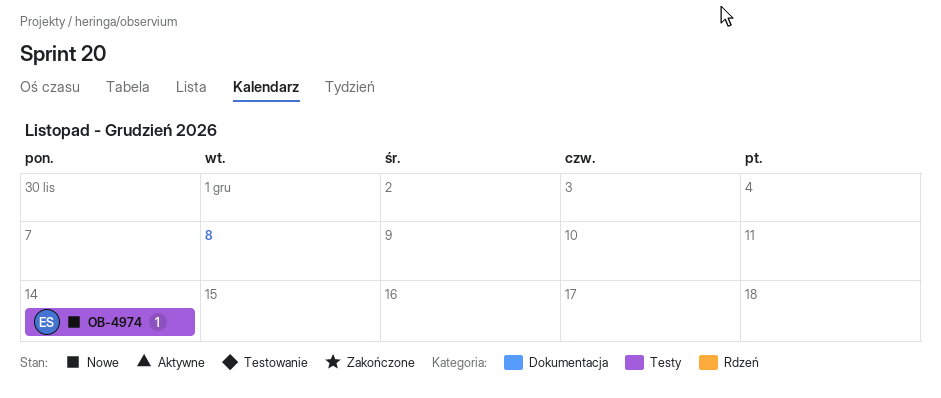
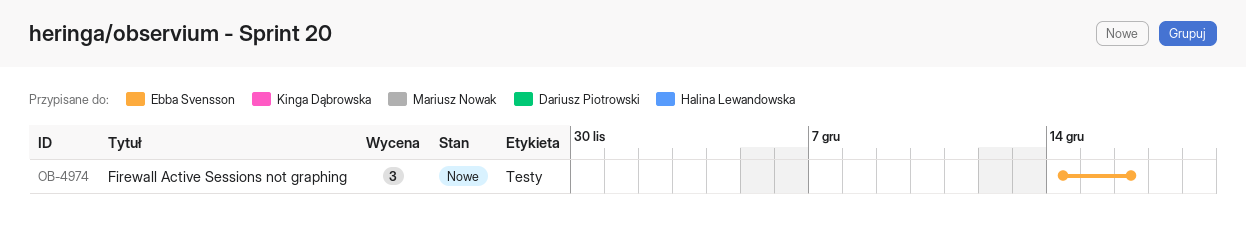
OB-4974, estimate: 1 -> 3
OB-4974, due: Dec 14 -> Dec 16

